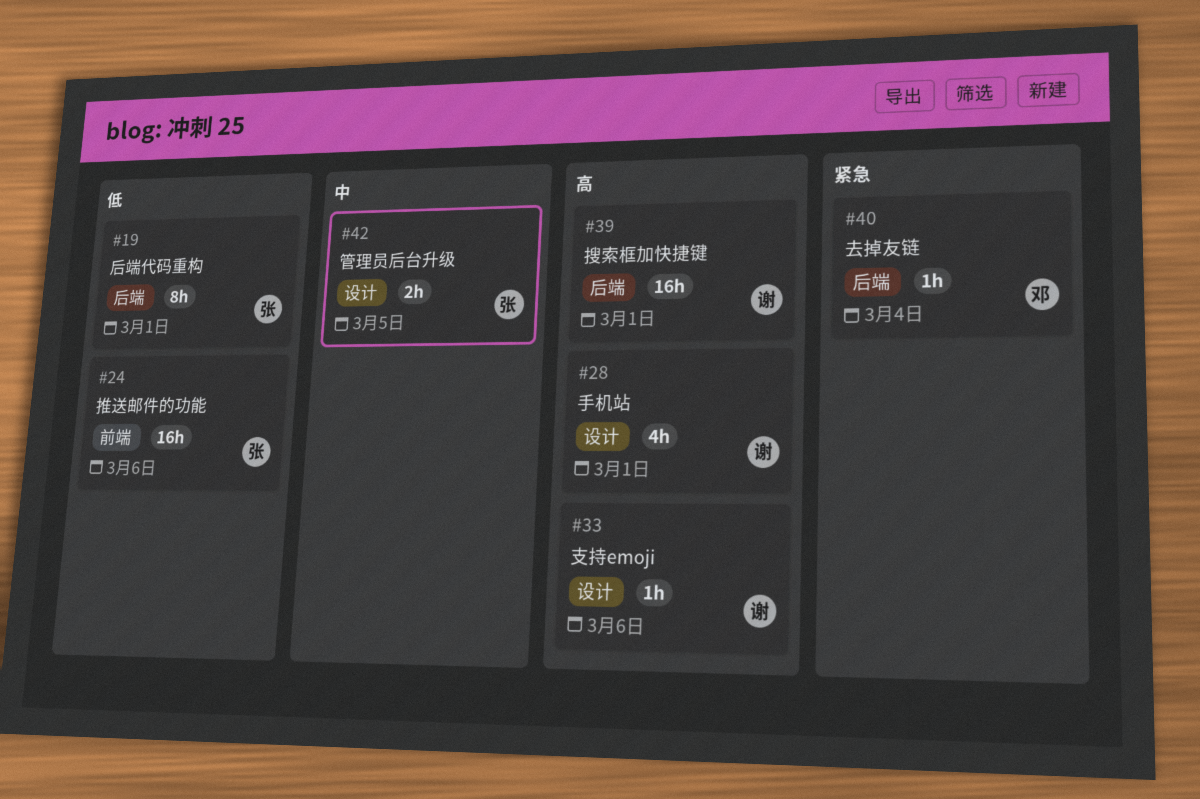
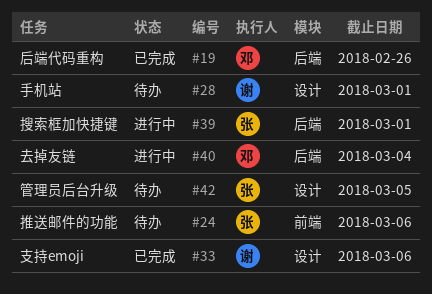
#19, owner: 张 -> 邓
#19, due: Mar 1 -> Feb 26
#39, owner: 谢 -> 张

